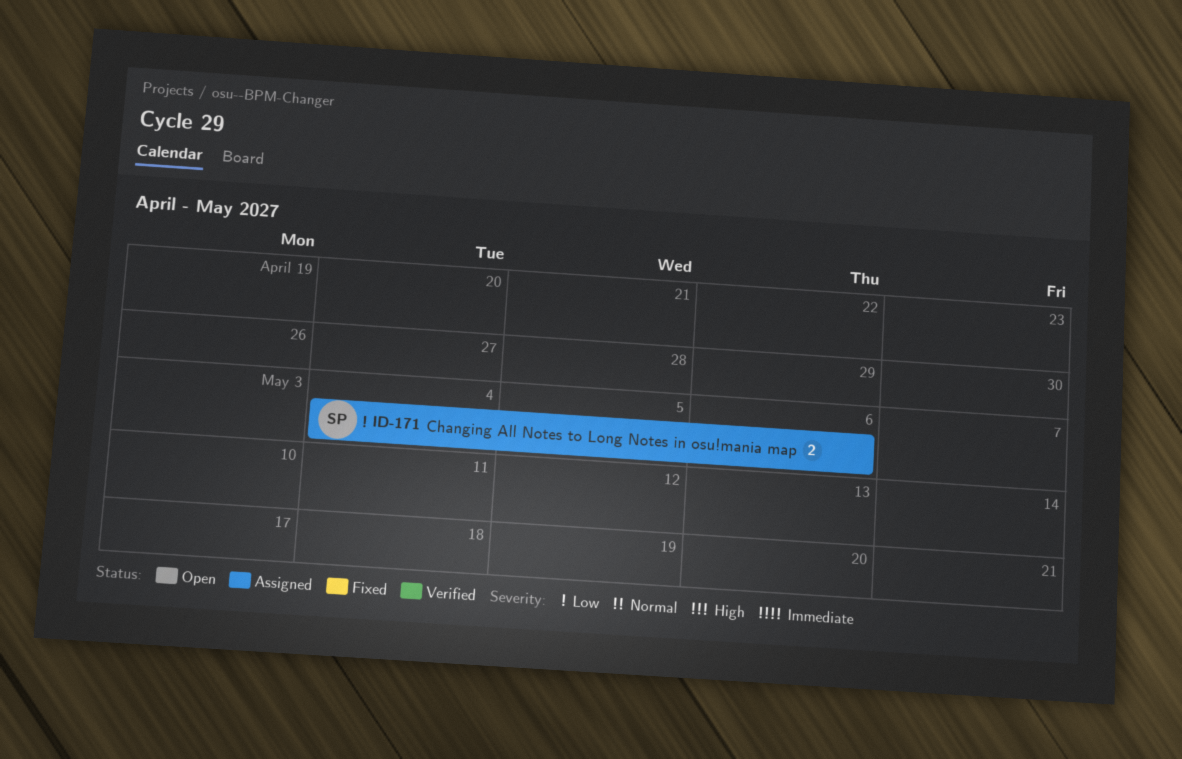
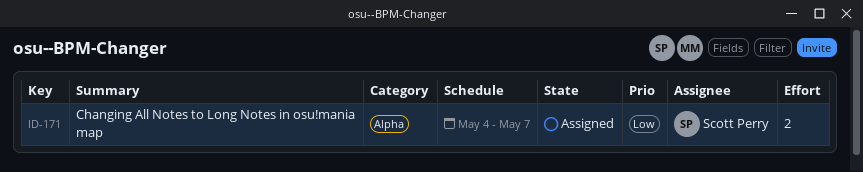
ID-171, due: May 6 -> May 7

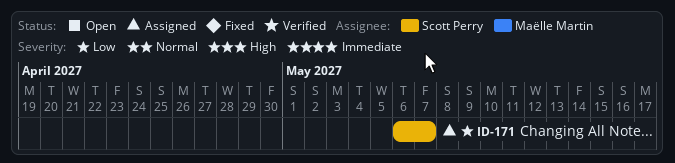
ID-171, start: May 4 -> May 6

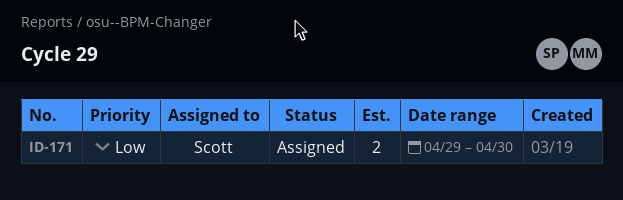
ID-171, start: May 6 -> Apr 29
ID-171, due: May 7 -> Apr 30

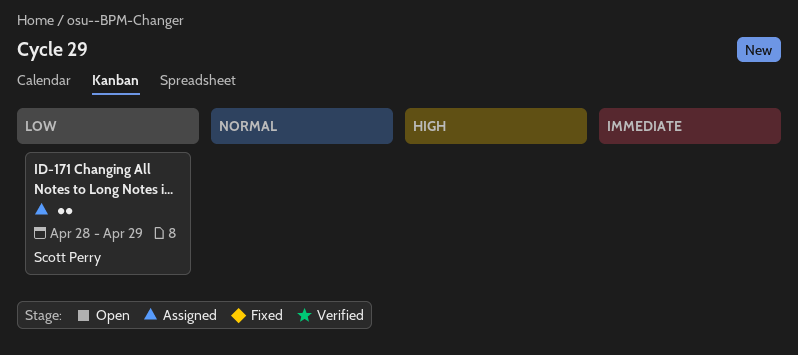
ID-171, start: Apr 29 -> Apr 28
ID-171, due: Apr 30 -> Apr 29

